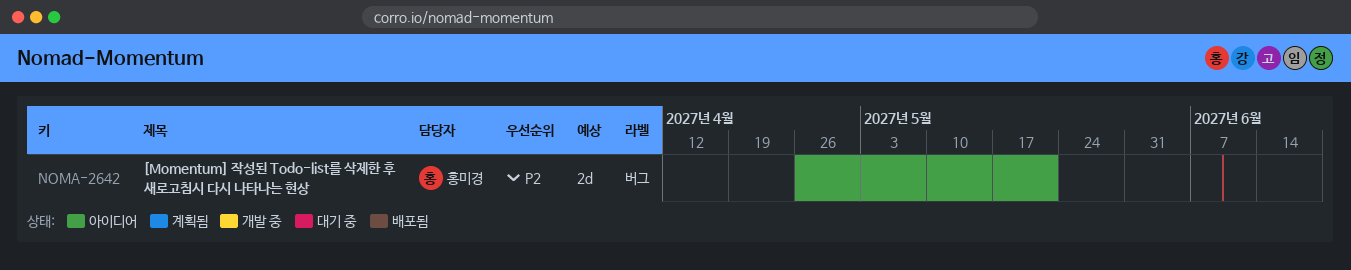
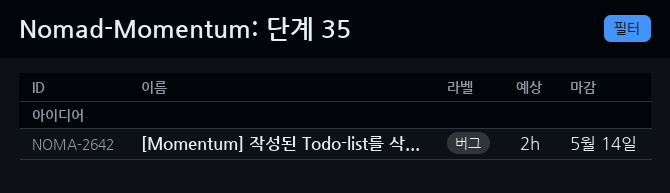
NOMA-2642, estimate: 2d -> 2h
NOMA-2642, due: May 21 -> May 14

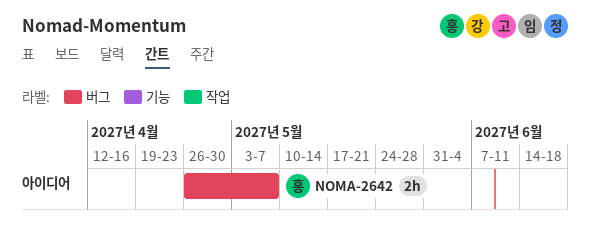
NOMA-2642, due: May 14 -> May 7

